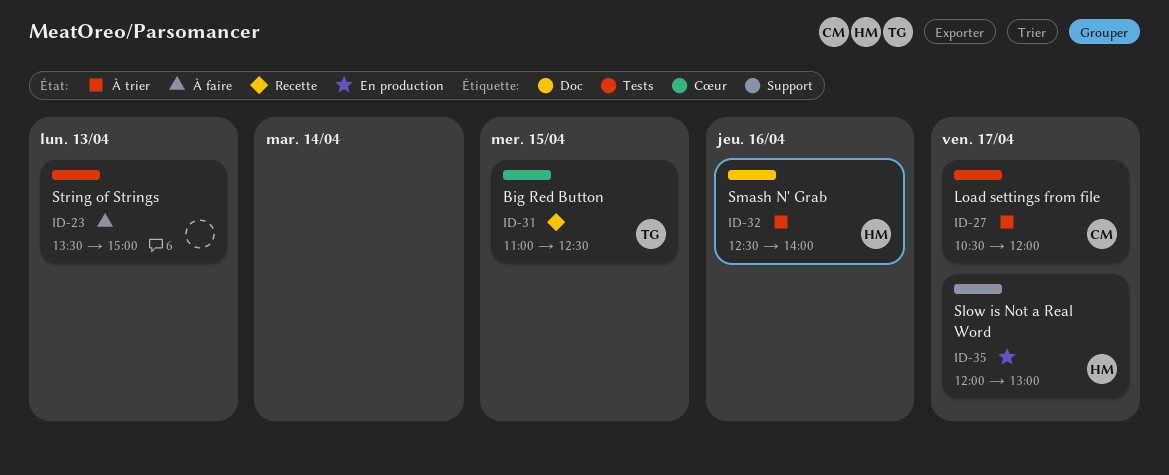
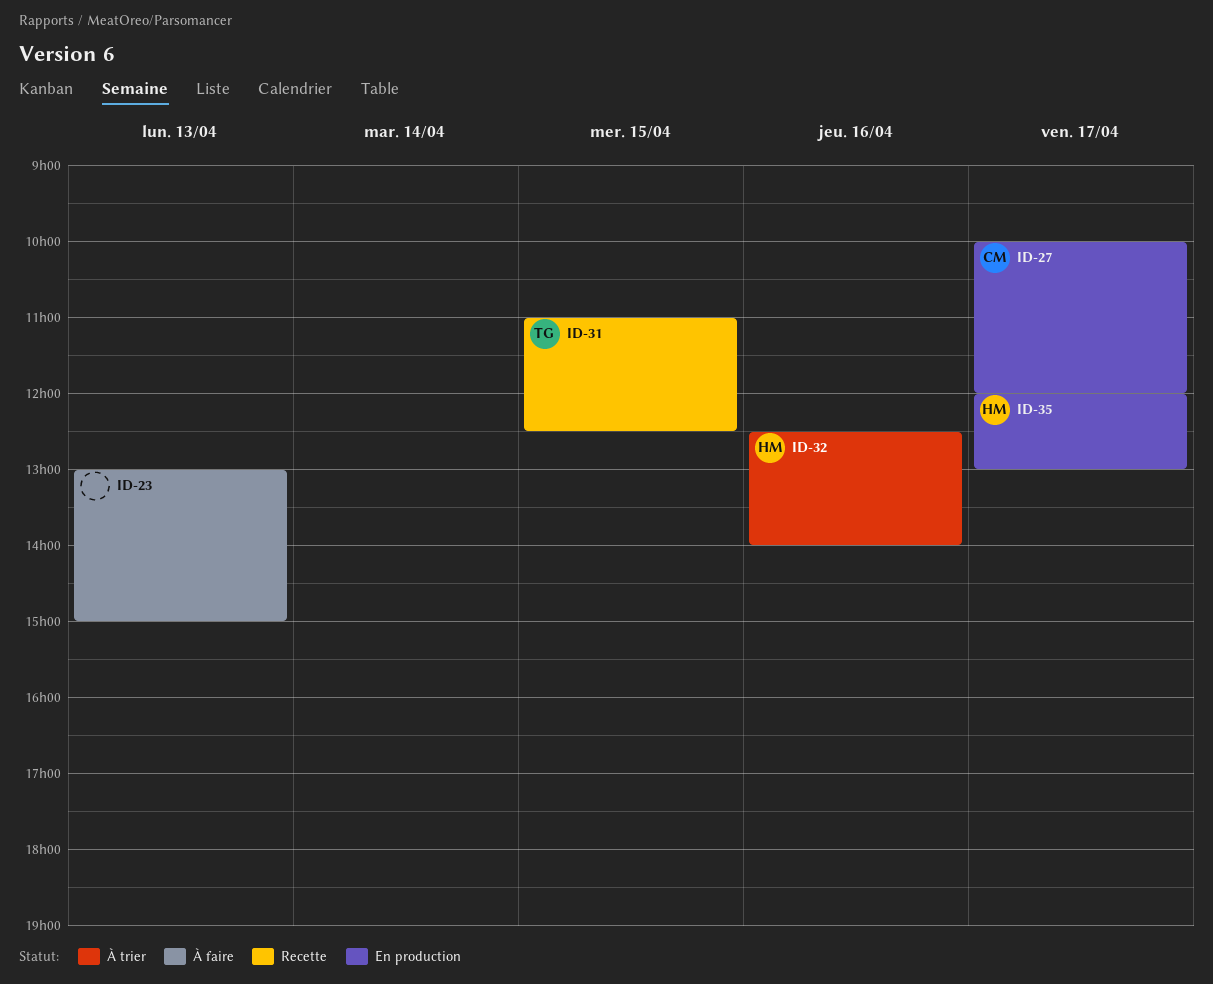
ID-23, begins: 13:30 -> 13:00
ID-27, status: À trier -> En production
ID-27, begins: 10:30 -> 10:00

